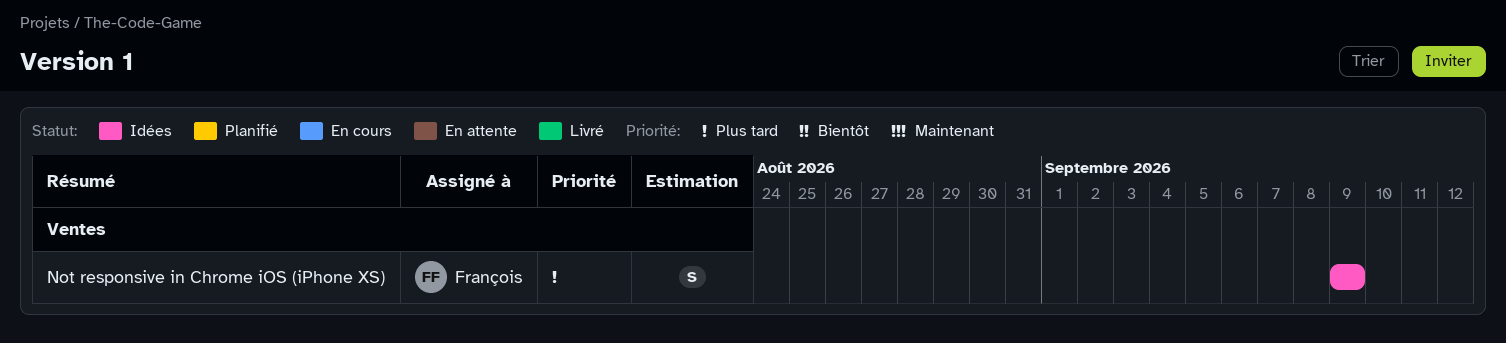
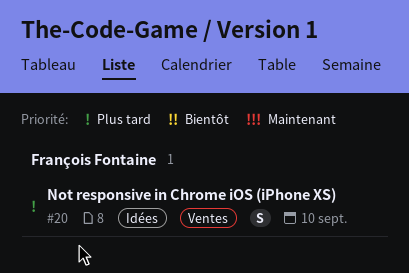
Not responsive in Chrome iOS (iPhone XS), due: Sep 9 -> Sep 10

